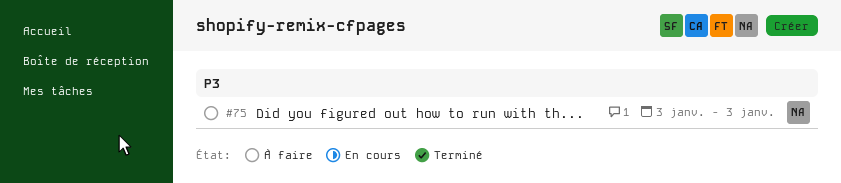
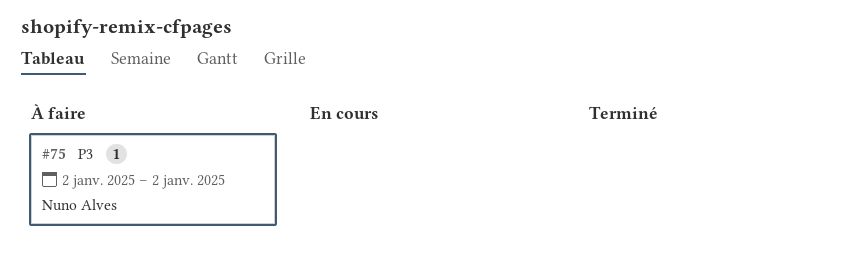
#75, start: Jan 3 -> Jan 2
#75, due: Jan 3 -> Jan 2

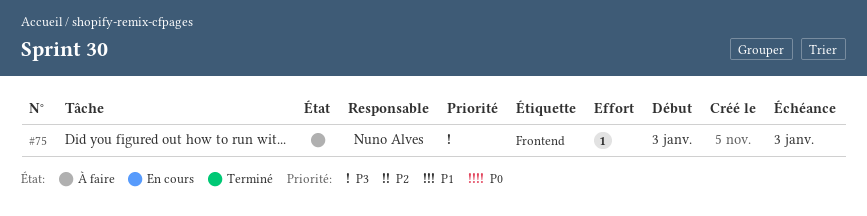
#75, start: Jan 2 -> Jan 3
#75, due: Jan 2 -> Jan 3

